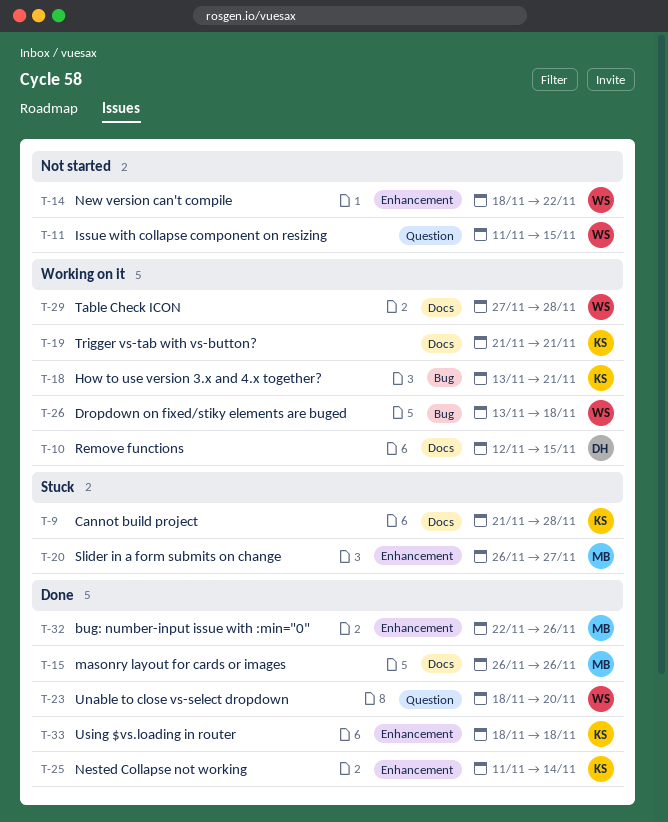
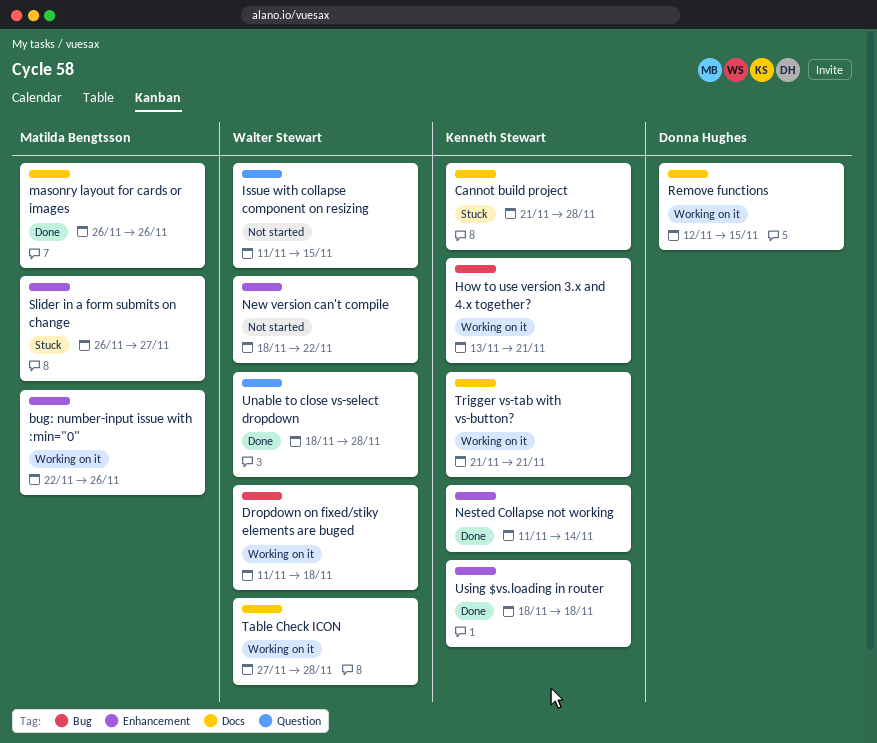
bug: number-input issue with :min="0", status: Done -> Working on it
Dropdown on fixed/stiky elements are buged, start: Nov 13 -> Nov 11
Unable to close vs-select dropdown, due: Nov 20 -> Nov 28

